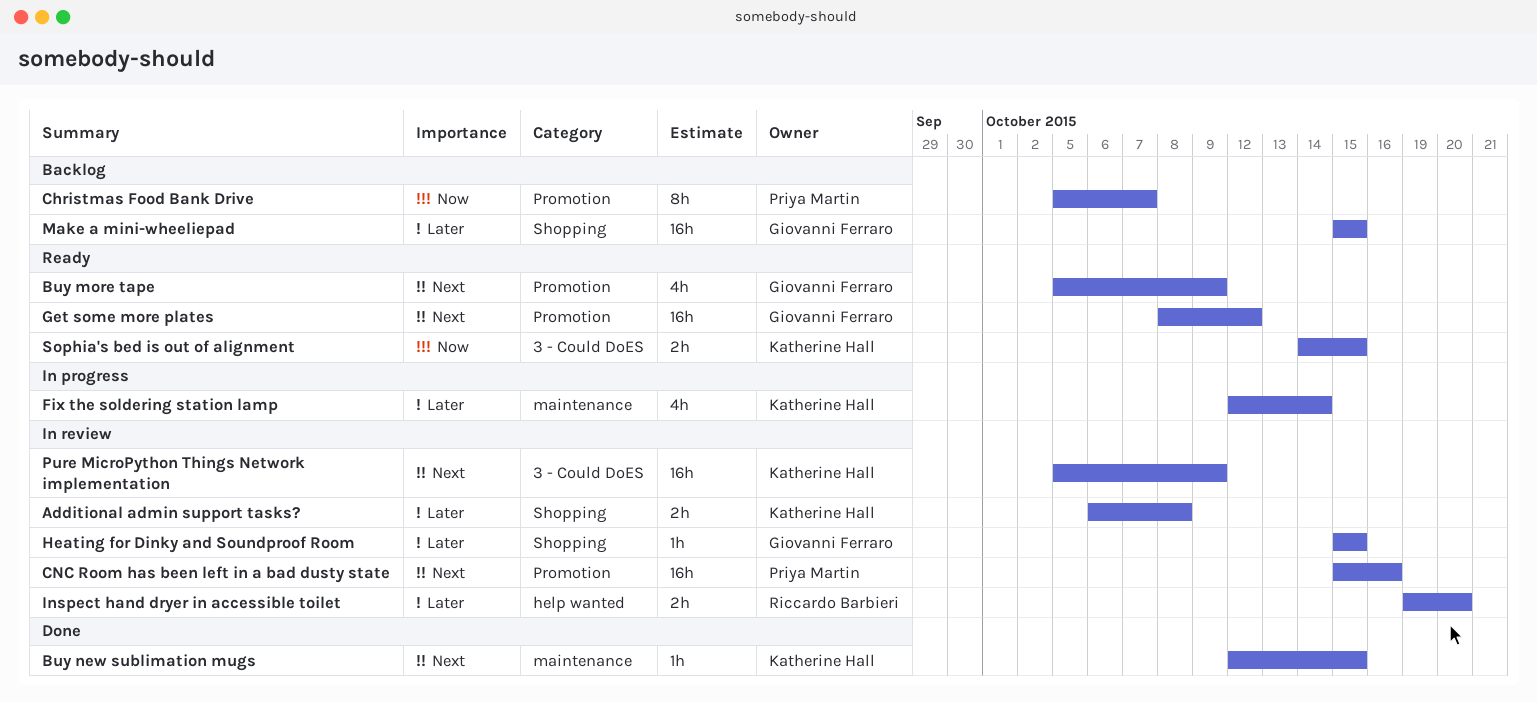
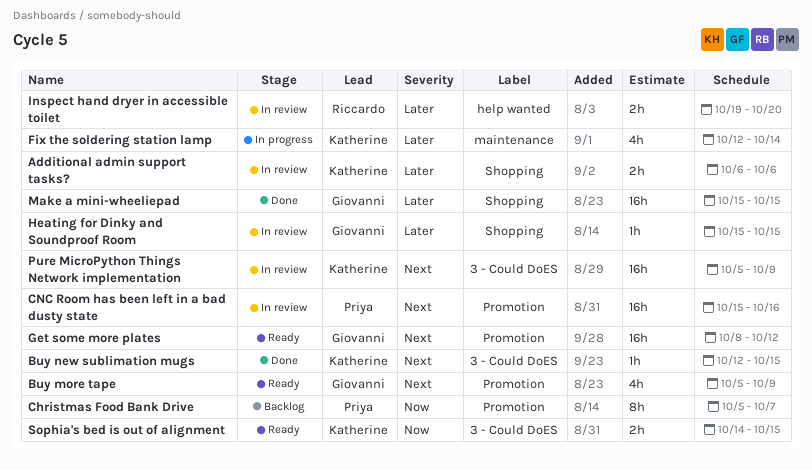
Additional admin support tasks?, due: Oct 8 -> Oct 6
Buy new sublimation mugs, label: maintenance -> 3 - Could DoES
Make a mini-wheeliepad, status: Backlog -> Done

